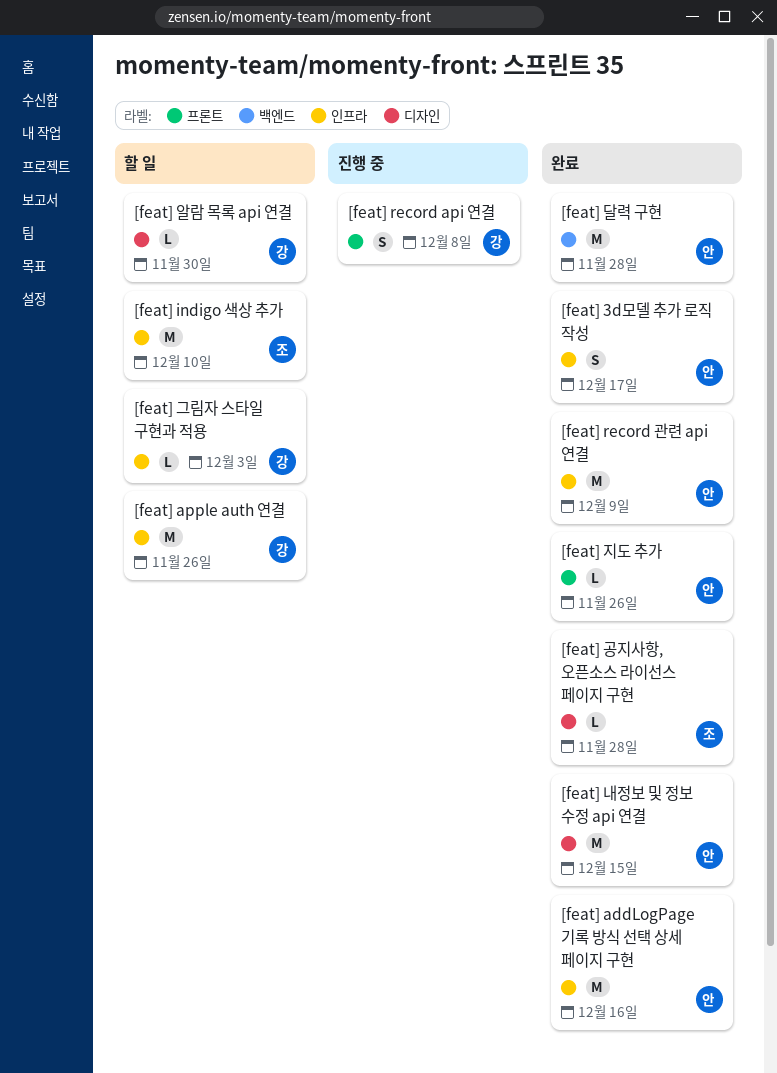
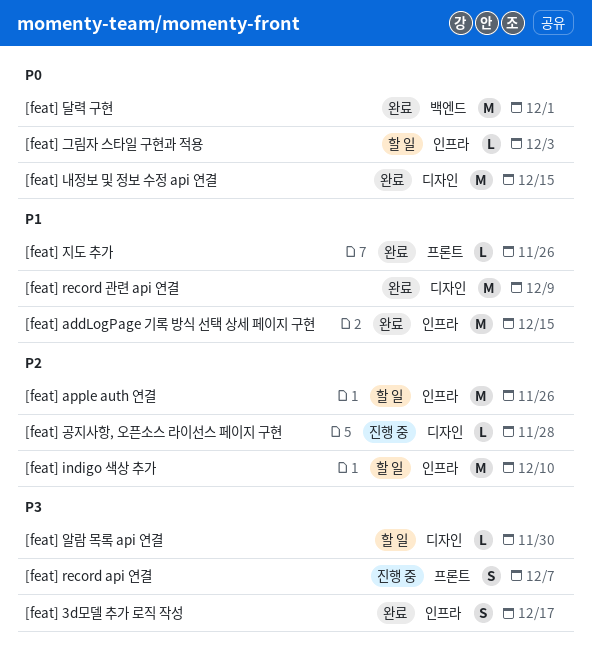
[feat] addLogPage 기록 방식 선택 상세 페이지 구현, due: Dec 16 -> Dec 15
[feat] record api 연결, due: Dec 8 -> Dec 7
[feat] record 관련 api 연결, label: 인프라 -> 디자인
[feat] 공지사항, 오픈소스 라이선스 페이지 구현, status: 완료 -> 진행 중
[feat] 달력 구현, due: Nov 28 -> Dec 1

